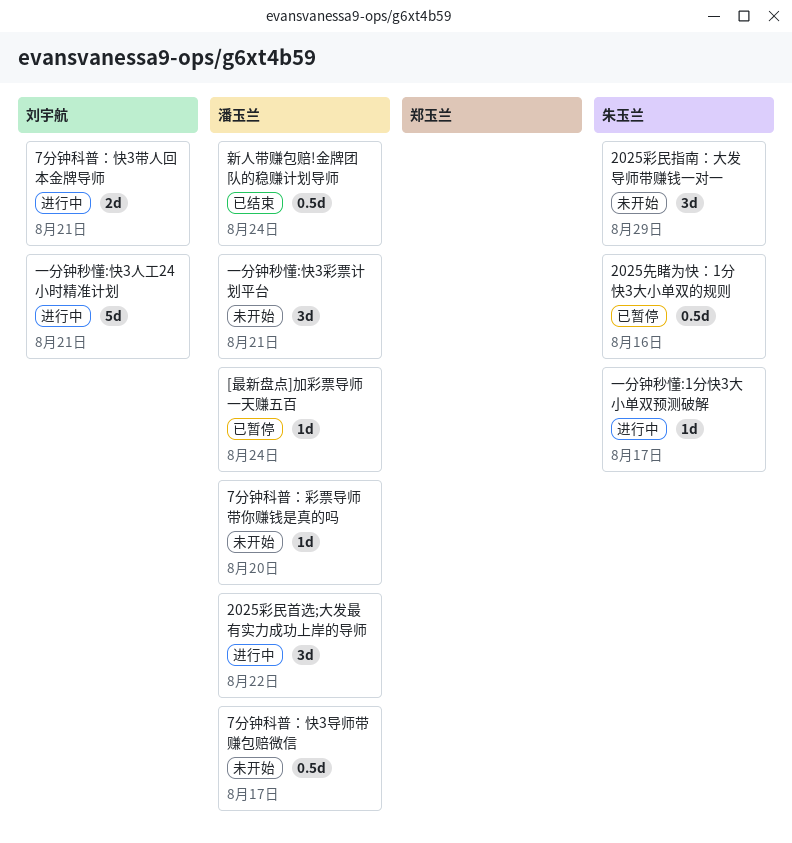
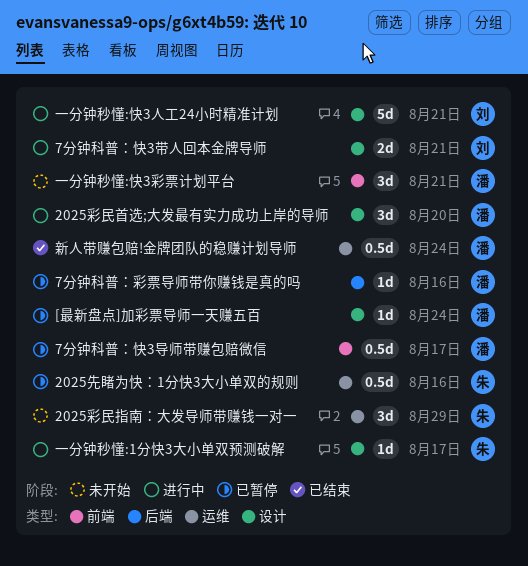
2025彩民首选;大发最有实力成功上岸的导师, due: Aug 22 -> Aug 20
7分钟科普：彩票导师带你赚钱是真的吗, status: 未开始 -> 已暂停
7分钟科普：彩票导师带你赚钱是真的吗, due: Aug 20 -> Aug 16
7分钟科普：快3导师带赚包赔微信, status: 未开始 -> 已暂停

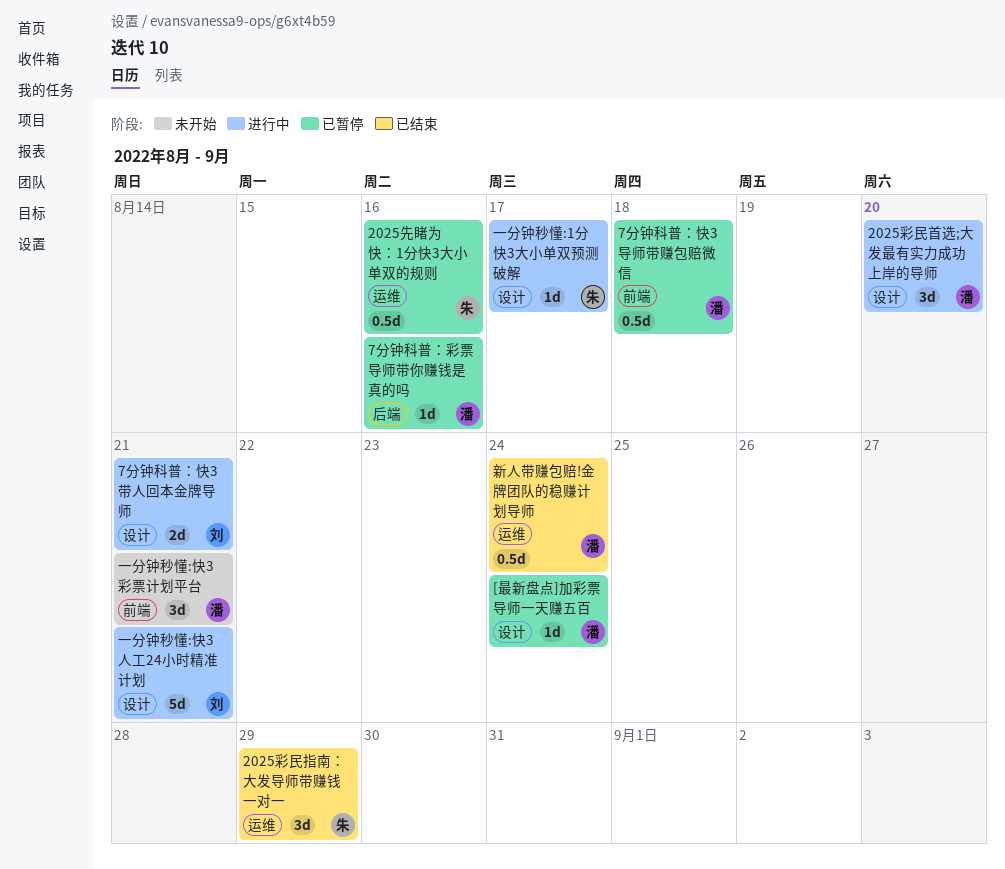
2025彩民指南：大发导师带赚钱一对一, status: 未开始 -> 已结束
7分钟科普：快3导师带赚包赔微信, due: Aug 17 -> Aug 18

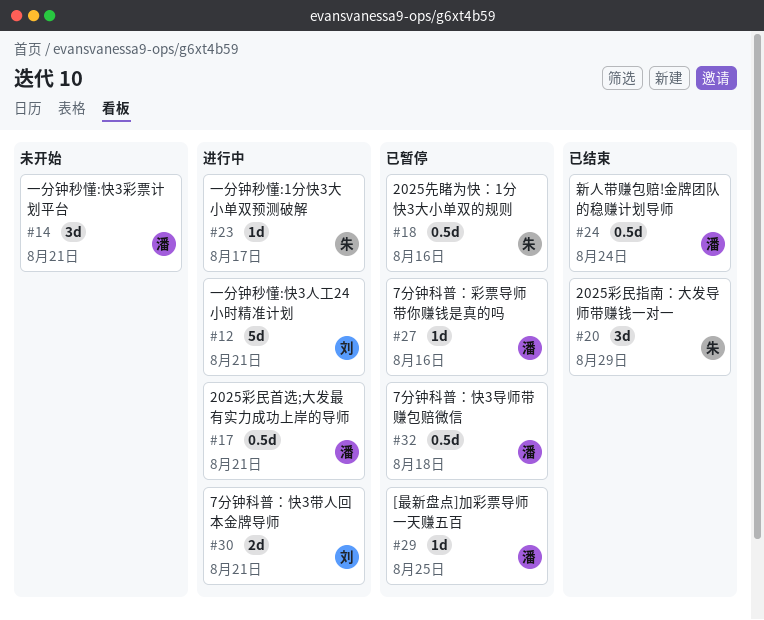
2025彩民首选;大发最有实力成功上岸的导师, estimate: 3d -> 0.5d
2025彩民首选;大发最有实力成功上岸的导师, due: Aug 20 -> Aug 21
[最新盘点]加彩票导师一天赚五百, due: Aug 24 -> Aug 25

